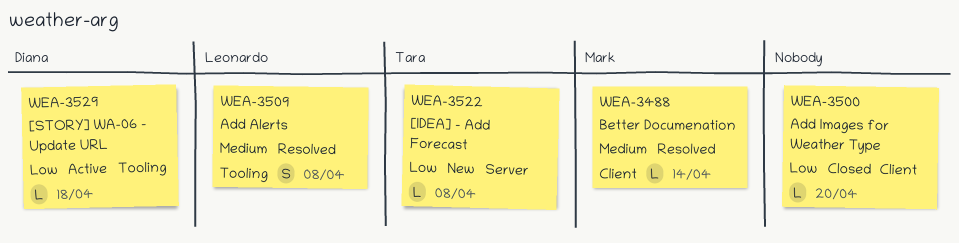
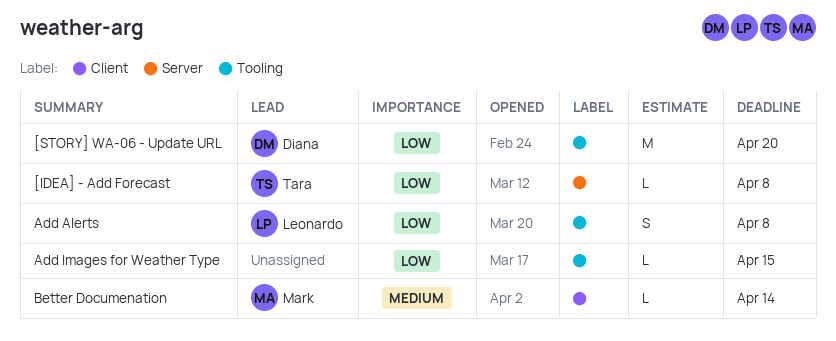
[STORY] WA-06 - Update URL, estimate: L -> M
[STORY] WA-06 - Update URL, due: Apr 18 -> Apr 20
Add Alerts, priority: Medium -> Low
Add Images for Weather Type, label: Client -> Tooling
Add Images for Weather Type, due: Apr 20 -> Apr 15

